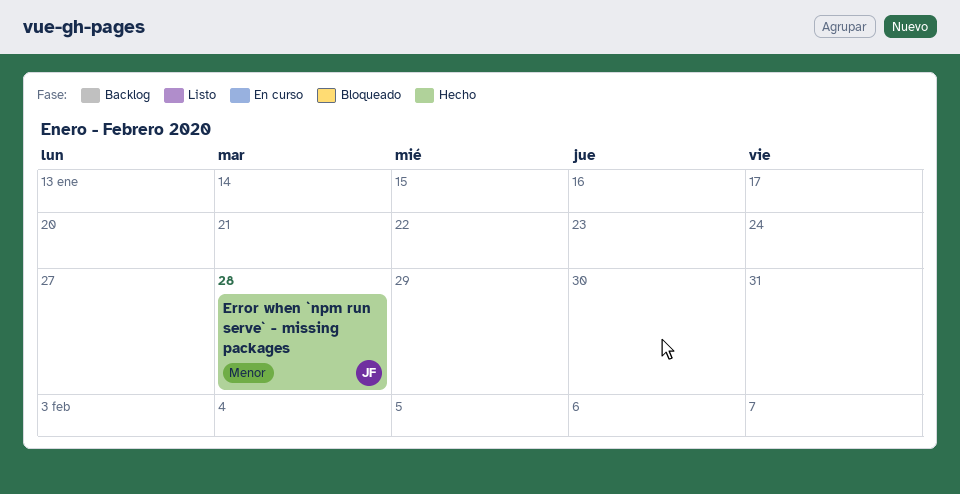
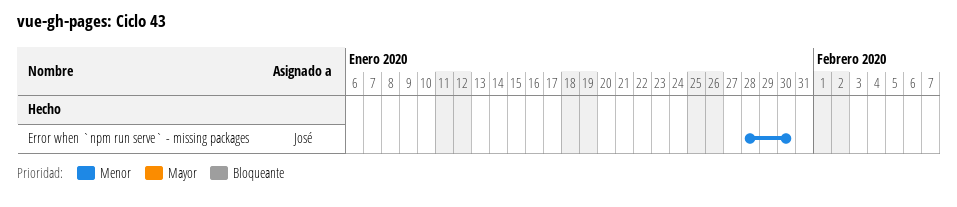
Error when `npm run serve` - missing packages, due: Jan 28 -> Jan 30

